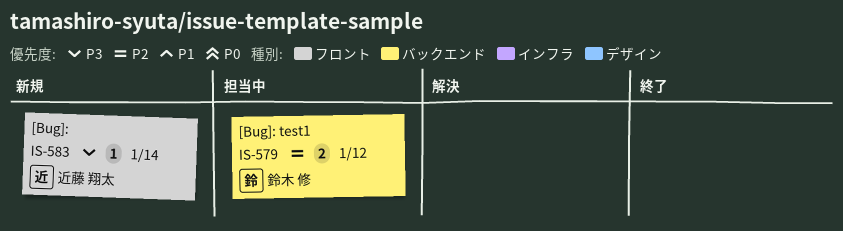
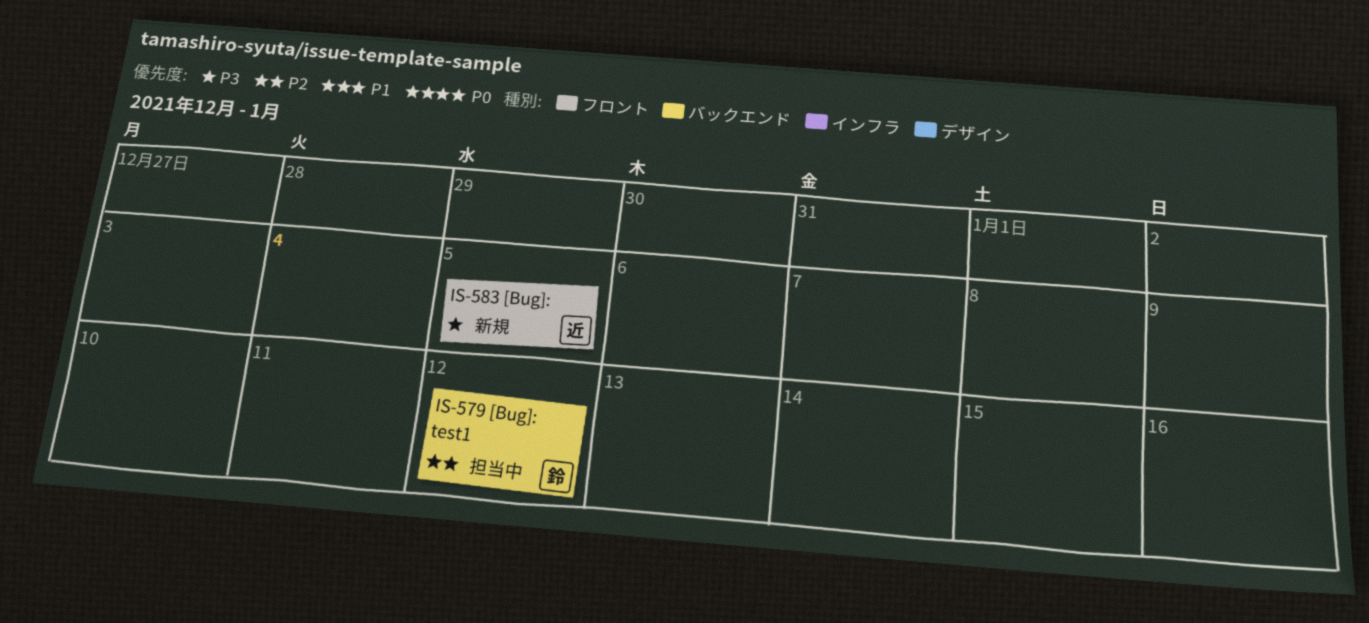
IS-583, due: Jan 14 -> Jan 5

